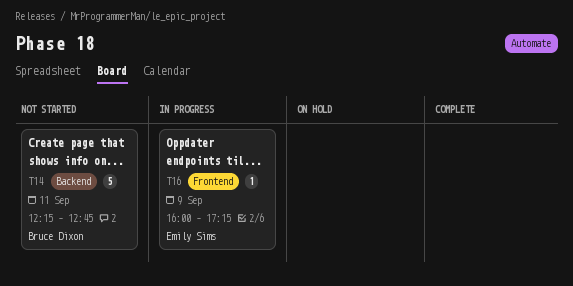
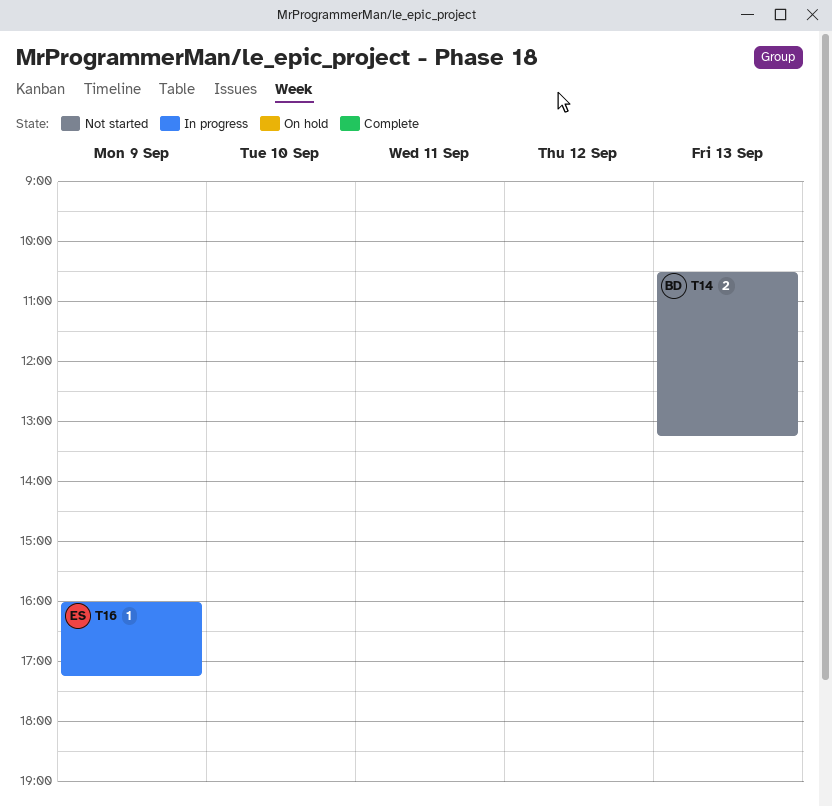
T14, estimate: 5 -> 2
T14, day: Sep 11 -> Sep 13
T14, begins: 12:15 -> 10:30
T14, ends: 12:45 -> 13:15

